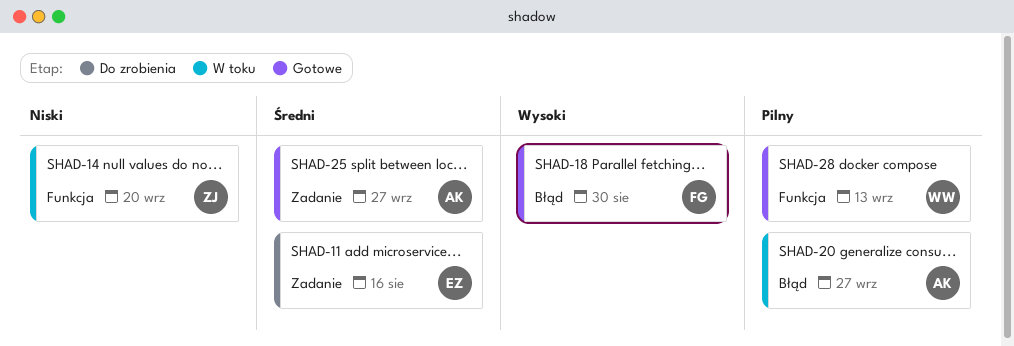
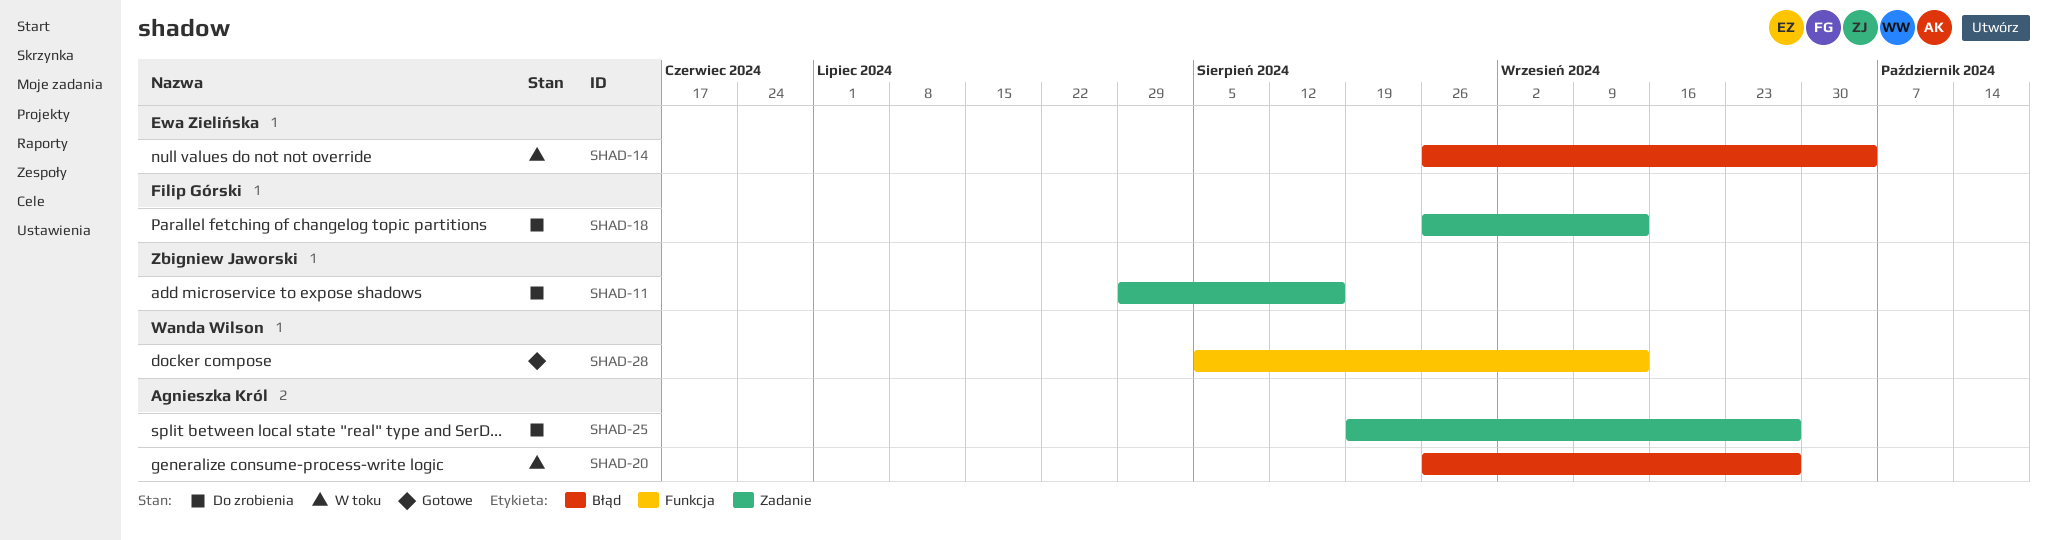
SHAD-11, owner: Ewa Zielińska -> Zbigniew Jaworski
SHAD-14, owner: Zbigniew Jaworski -> Ewa Zielińska
SHAD-14, label: Funkcja -> Błąd
SHAD-14, due: Sep 20 -> Oct 4
SHAD-18, status: Gotowe -> Do zrobienia
SHAD-18, label: Błąd -> Zadanie
SHAD-18, due: Aug 30 -> Sep 13
SHAD-25, status: Gotowe -> Do zrobienia

